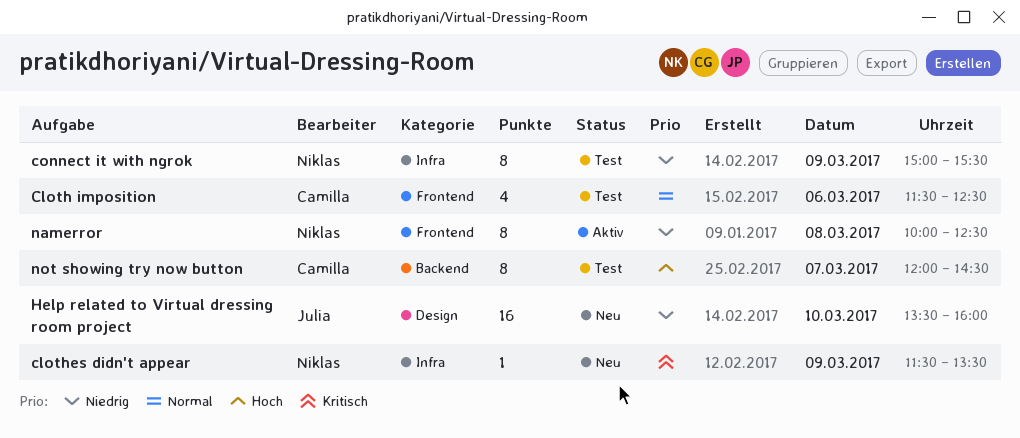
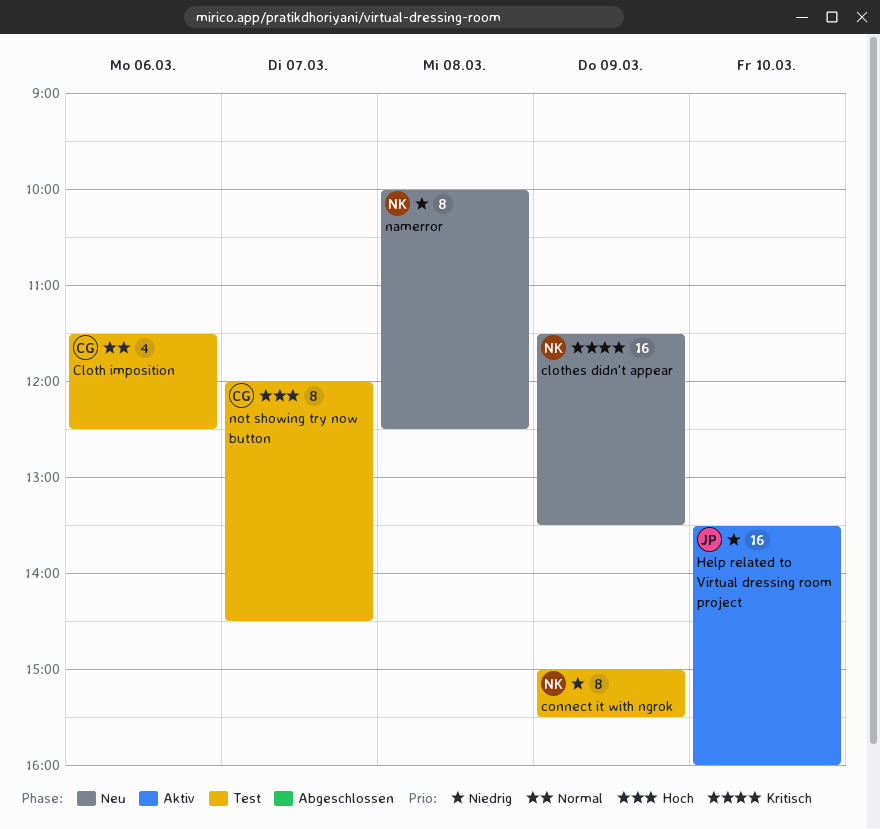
clothes didn't appear, estimate: 1 -> 16
Help related to Virtual dressing room project, status: Neu -> Aktiv
namerror, status: Aktiv -> Neu

